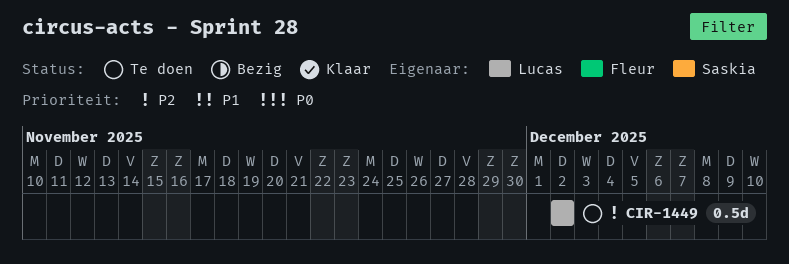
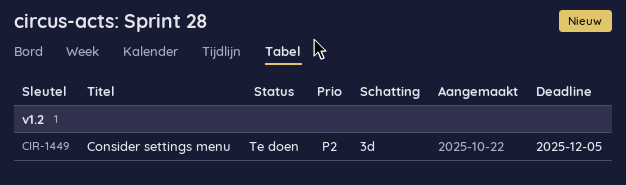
CIR-1449, estimate: 0.5d -> 3d
CIR-1449, due: Dec 2 -> Dec 5

